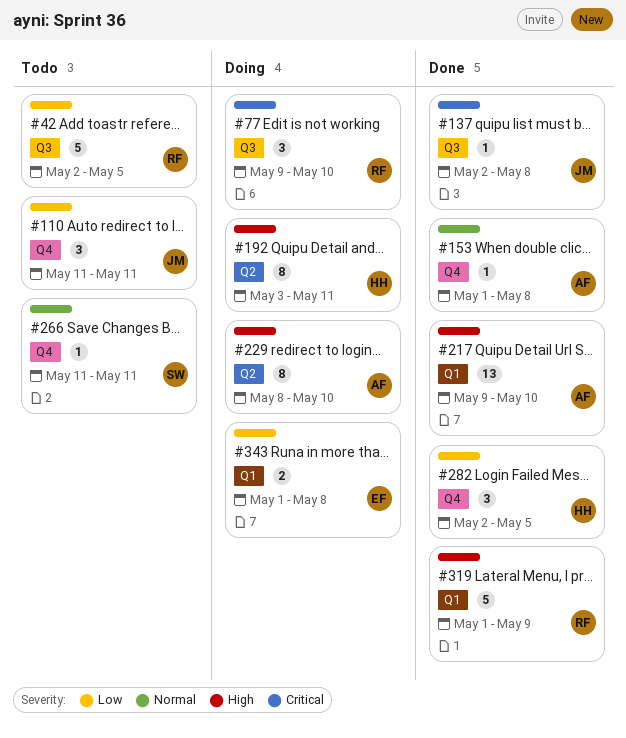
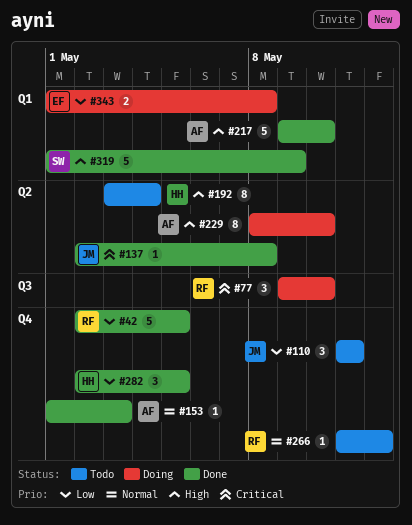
#42, status: Todo -> Done
#42, label: Q3 -> Q4
#137, label: Q3 -> Q2
#153, due: May 8 -> May 3
#192, status: Doing -> Todo
#192, due: May 11 -> May 4
#217, estimate: 13 -> 5
#266, owner: SW -> RF
#266, due: May 11 -> May 12
#319, owner: RF -> SW

